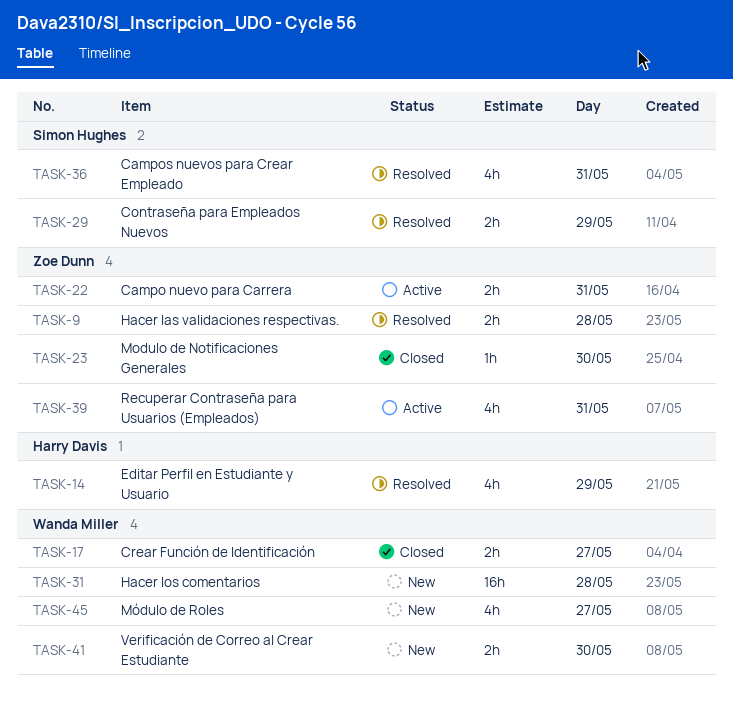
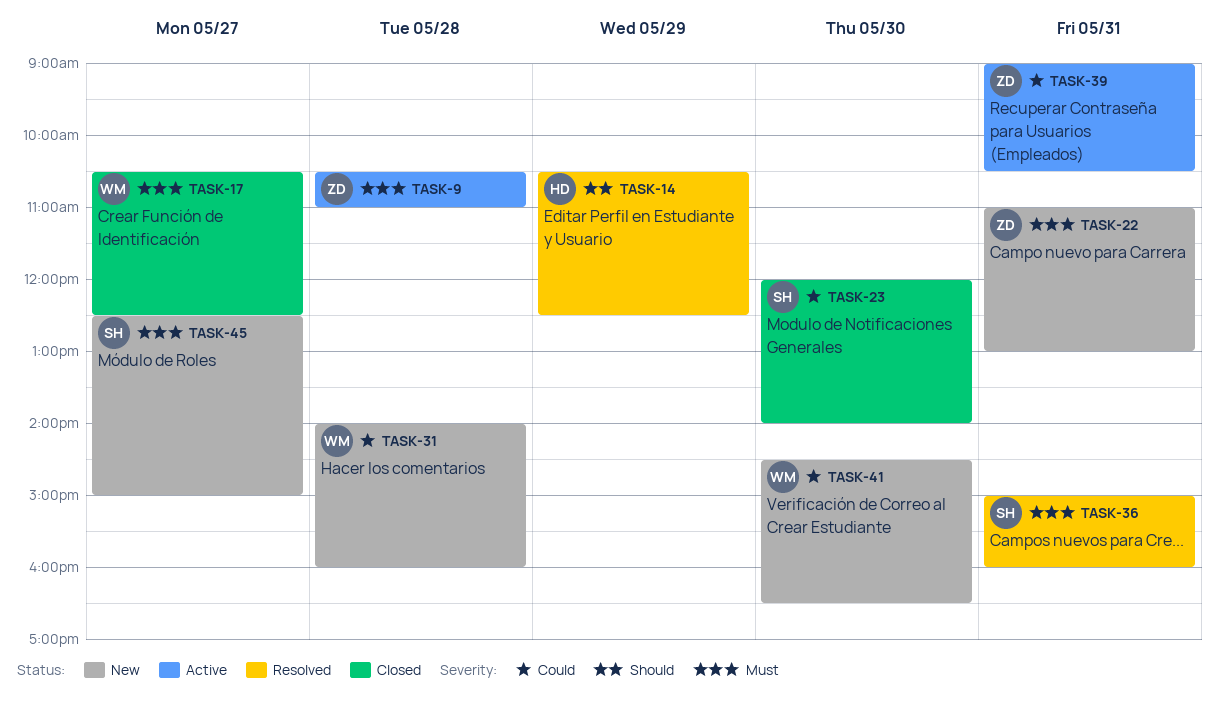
TASK-9, status: Resolved -> Active
TASK-22, status: Active -> New
TASK-23, owner: Zoe Dunn -> Simon Hughes
TASK-29: present -> none
TASK-45, owner: Wanda Miller -> Simon Hughes

